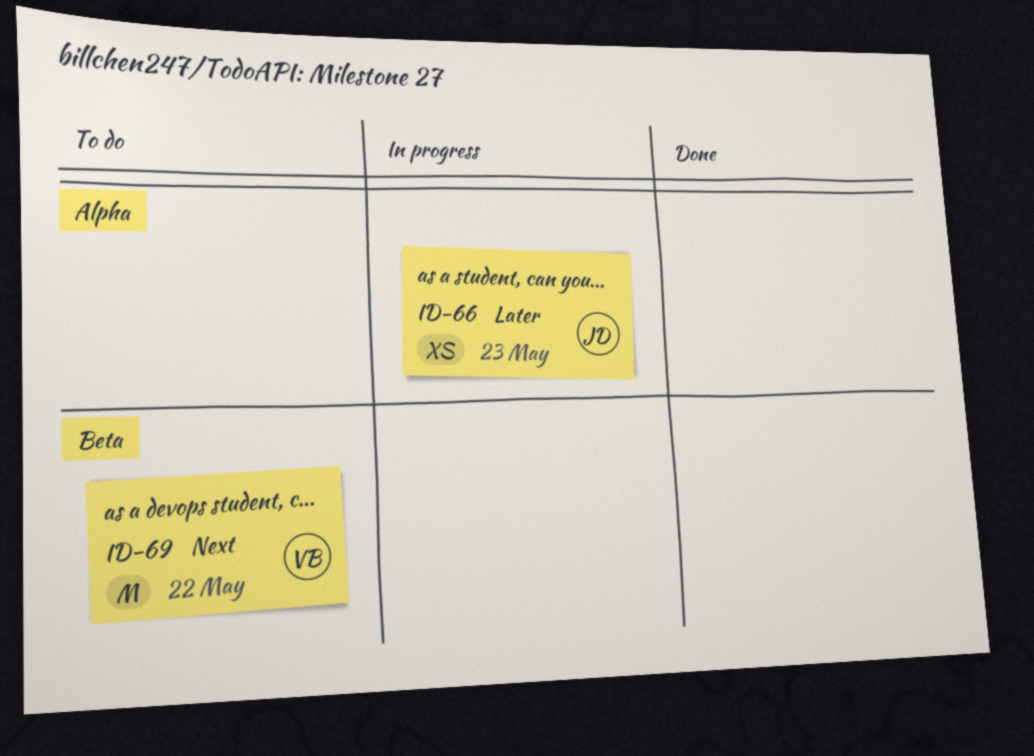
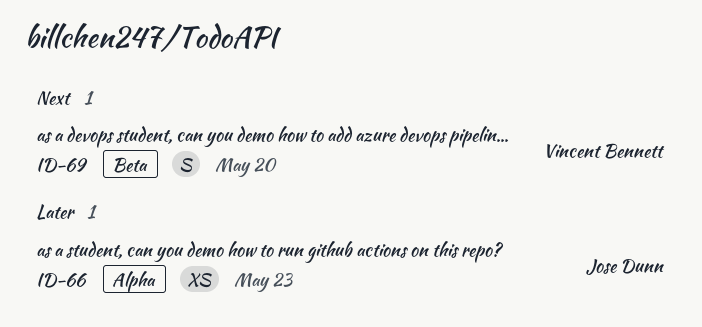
ID-69, estimate: M -> S
ID-69, due: May 22 -> May 20

